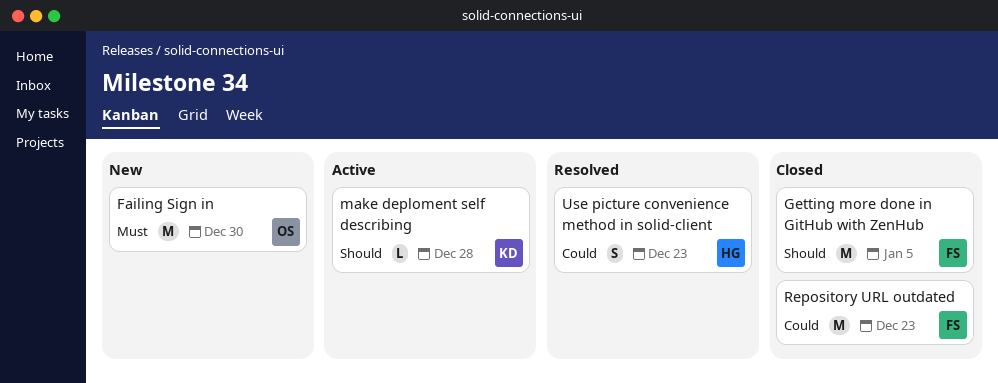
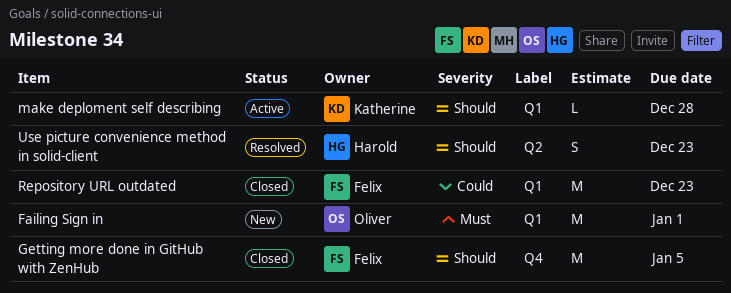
Failing Sign in, due: Dec 30 -> Jan 1
Use picture convenience method in solid-client, priority: Could -> Should

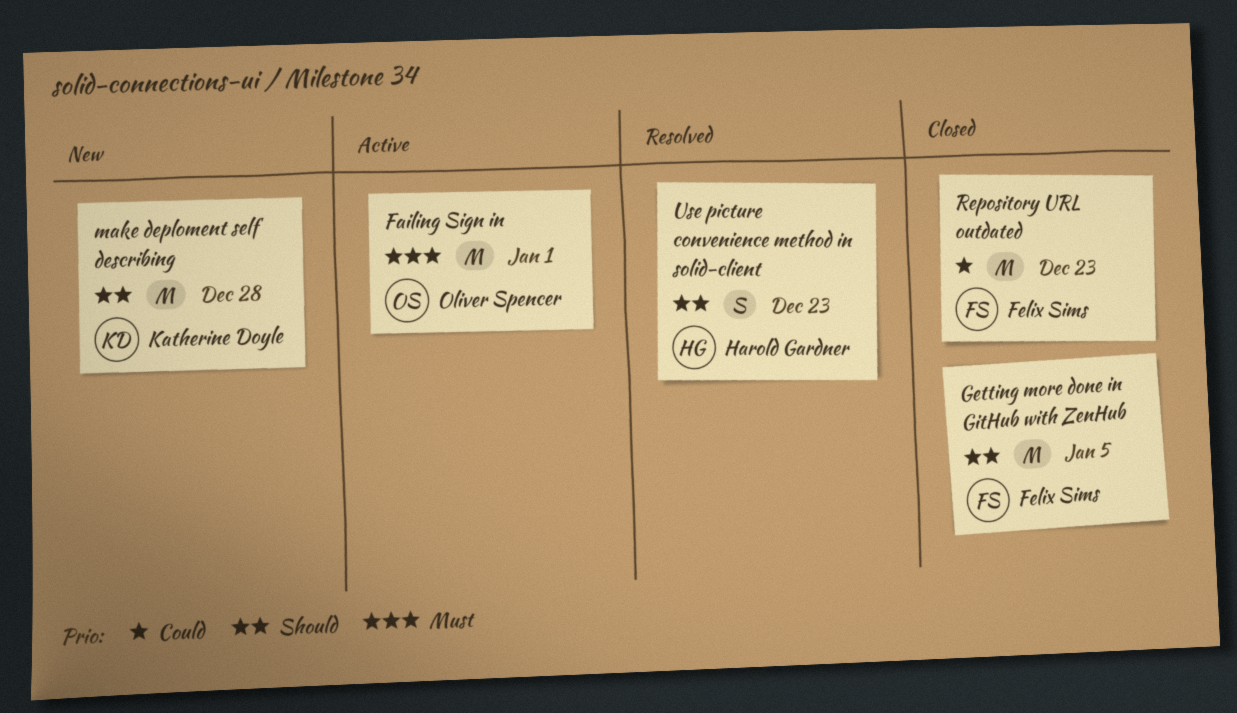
Failing Sign in, status: New -> Active
make deploment self describing, status: Active -> New
make deploment self describing, estimate: L -> M

